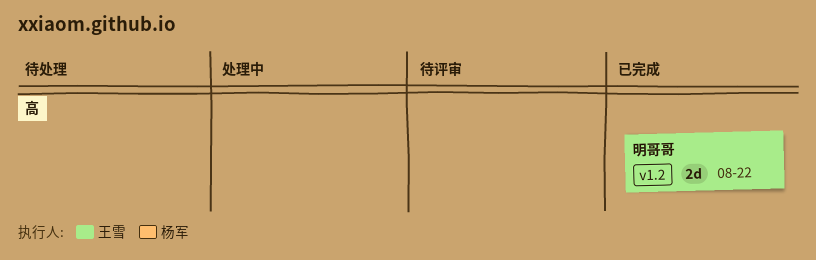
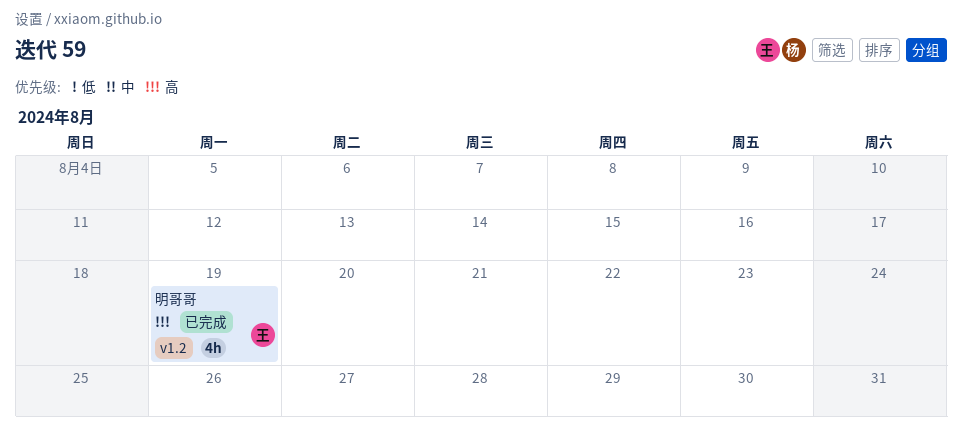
明哥哥, estimate: 2d -> 4h
明哥哥, due: Aug 22 -> Aug 19

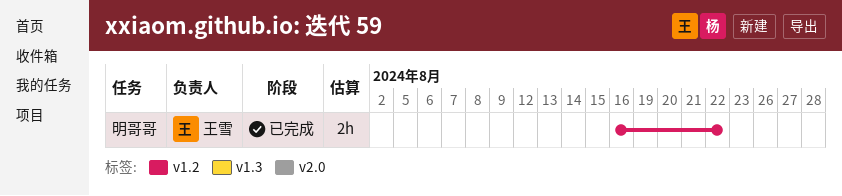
明哥哥, estimate: 4h -> 2h
明哥哥, due: Aug 19 -> Aug 22

